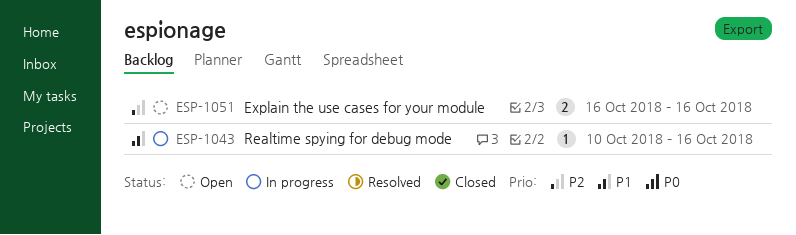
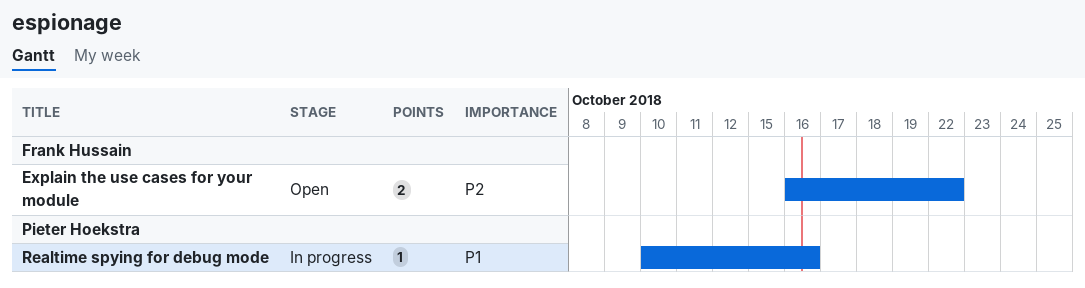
Explain the use cases for your module, due: Oct 16 -> Oct 22

